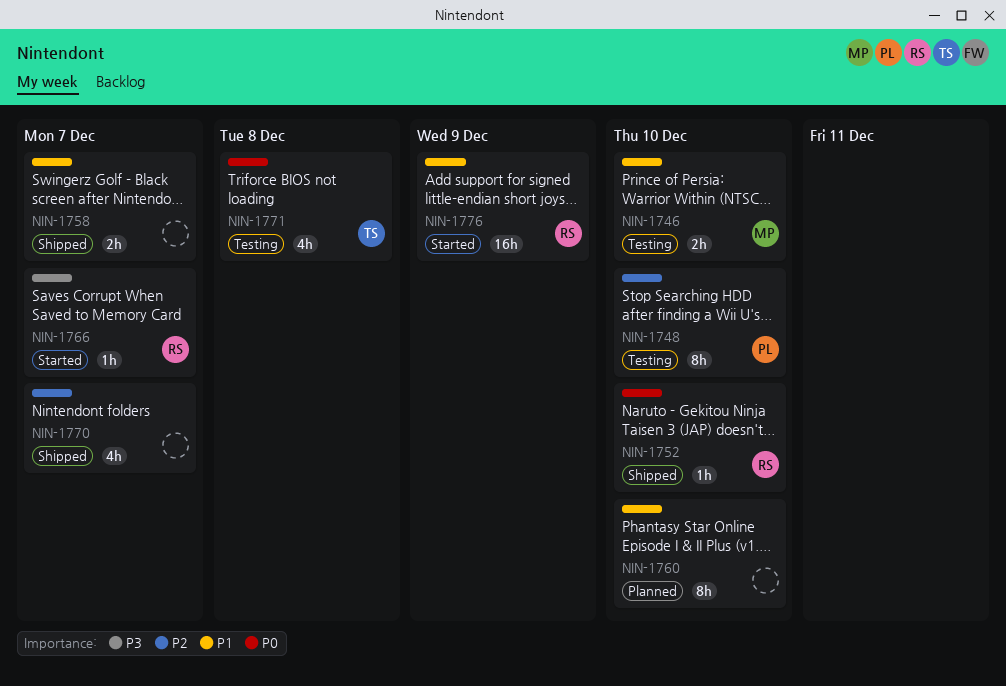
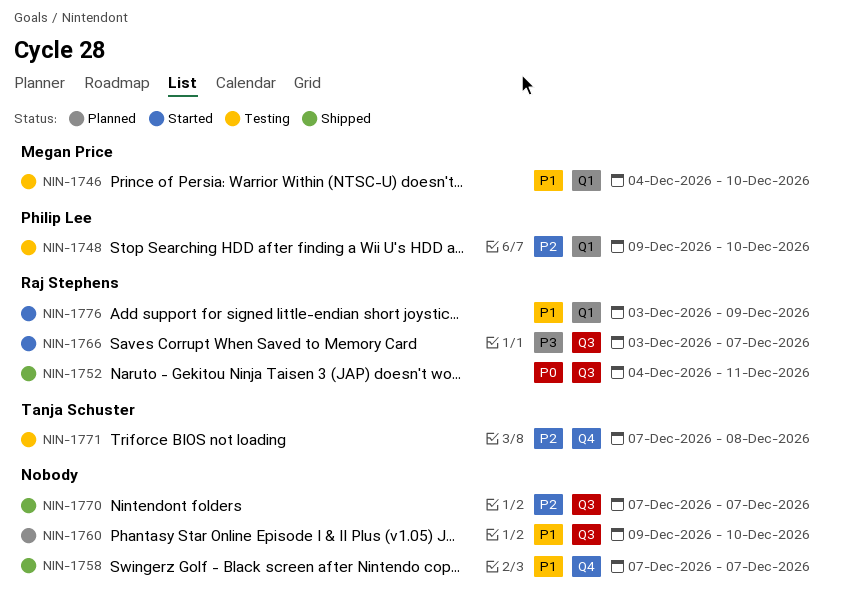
NIN-1752, due: Dec 10 -> Dec 11
NIN-1771, priority: P0 -> P2

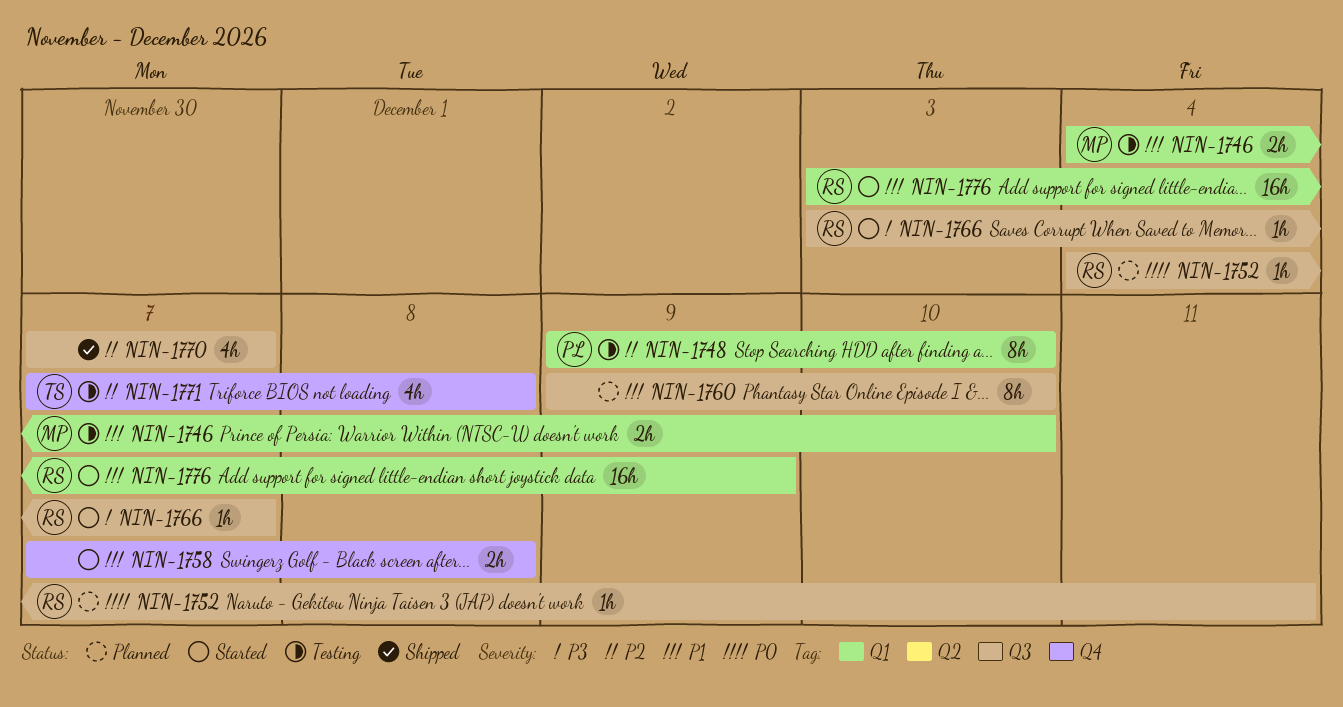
NIN-1752, status: Shipped -> Planned
NIN-1758, status: Shipped -> Started
NIN-1758, due: Dec 7 -> Dec 8

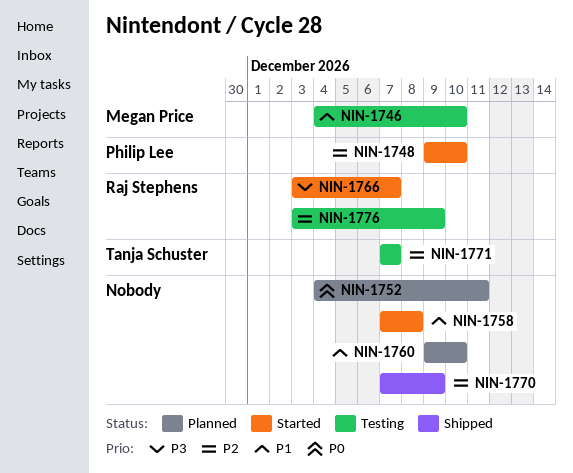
NIN-1748, status: Testing -> Started
NIN-1752, owner: Raj Stephens -> none
NIN-1770, due: Dec 7 -> Dec 9
NIN-1771, due: Dec 8 -> Dec 7
NIN-1776, status: Started -> Testing
NIN-1776, priority: P1 -> P2

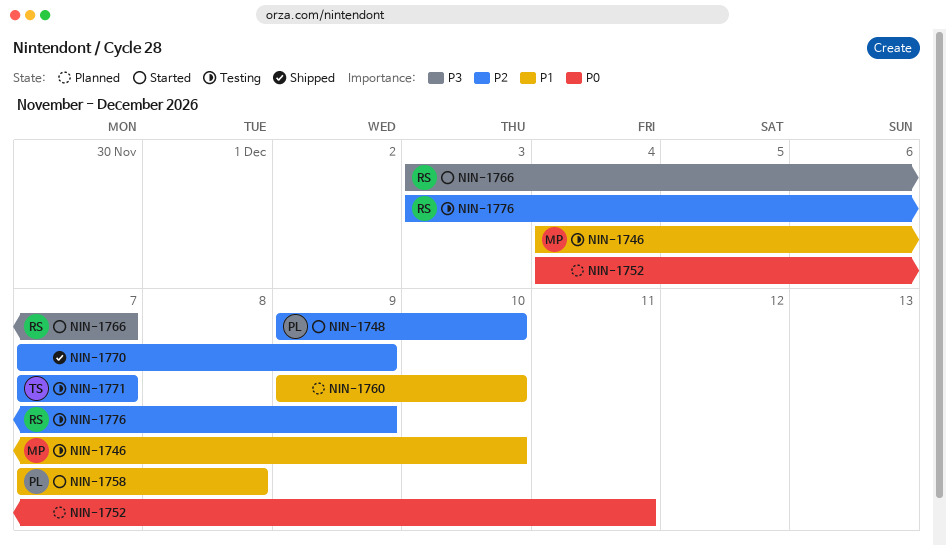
NIN-1758, owner: none -> Philip Lee

